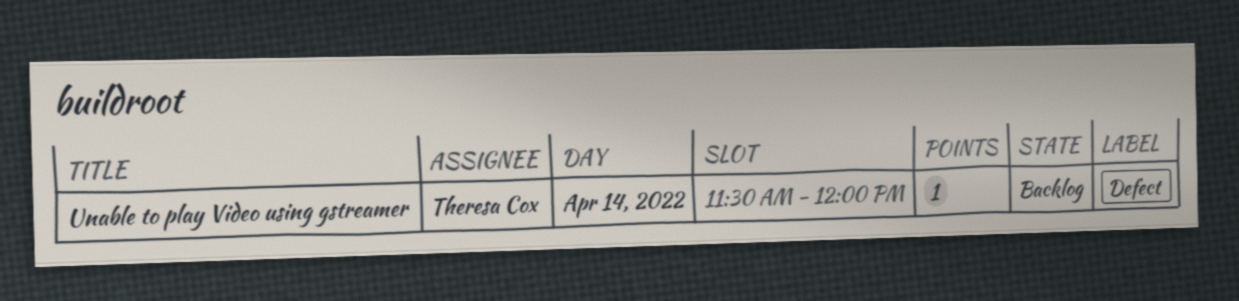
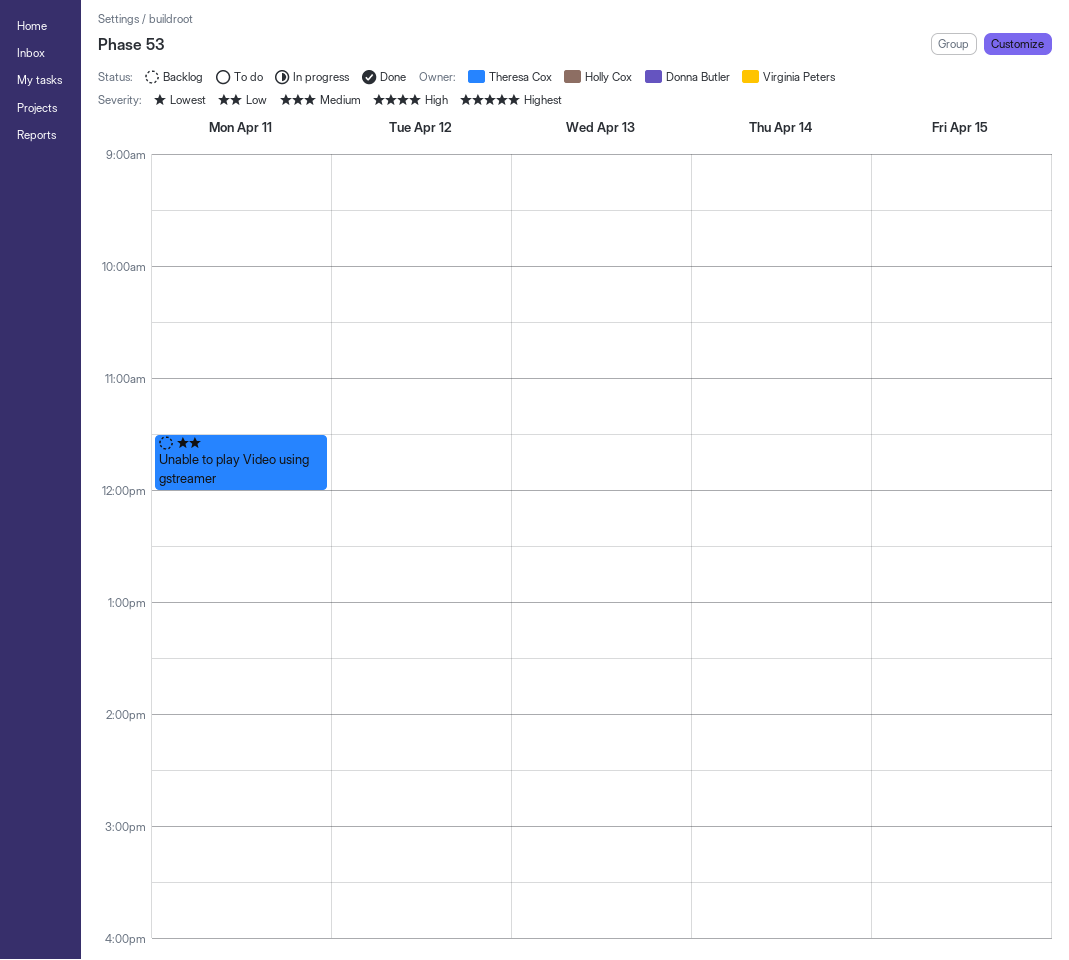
Unable to play Video using gstreamer, day: Apr 14 -> Apr 11

